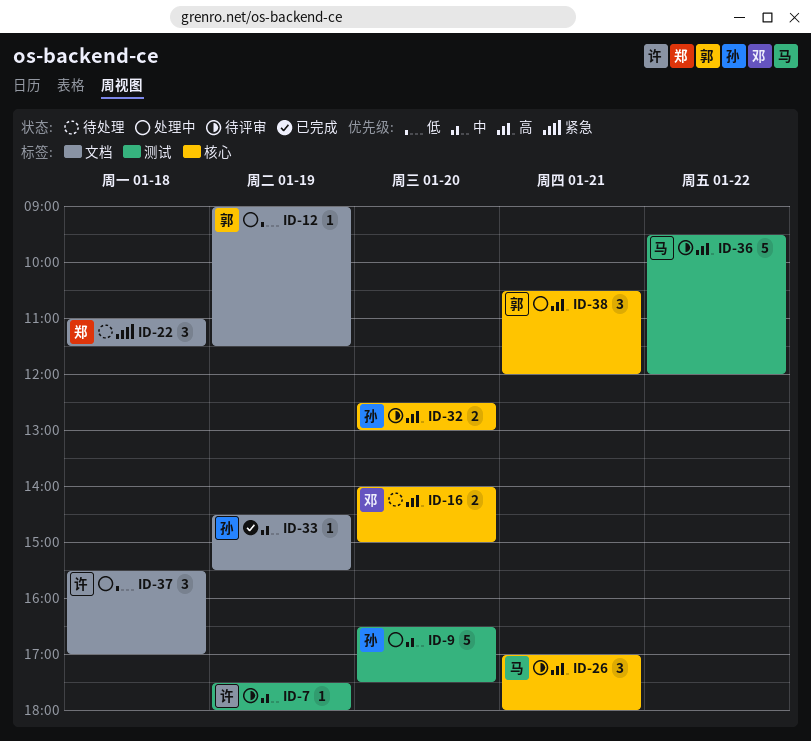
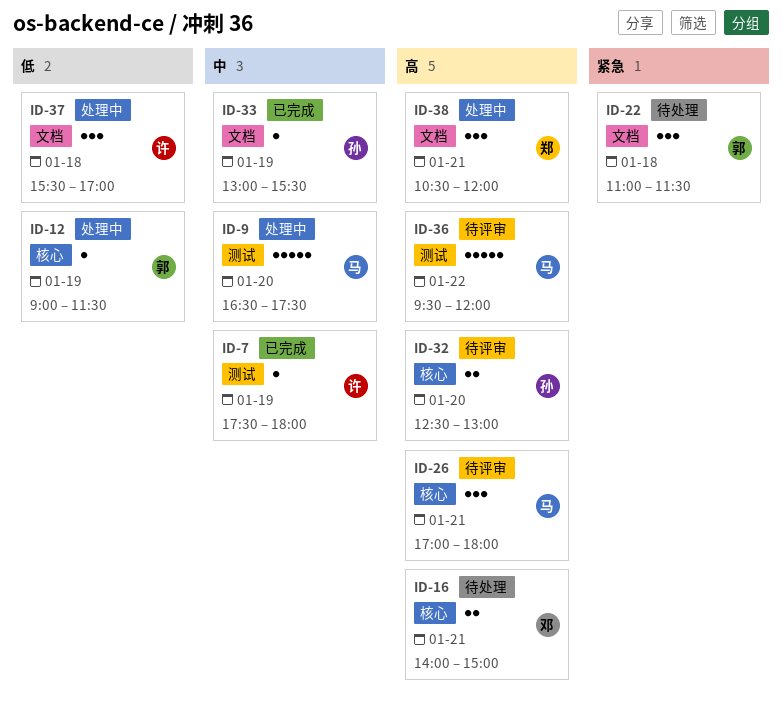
ID-7, status: 待评审 -> 已完成
ID-9, owner: 孙 -> 马
ID-12, label: 文档 -> 核心
ID-16, day: Jan 20 -> Jan 21
ID-22, owner: 郑 -> 郭
ID-33, begins: 14:30 -> 13:00
ID-38, owner: 郭 -> 郑
ID-38, label: 核心 -> 文档

